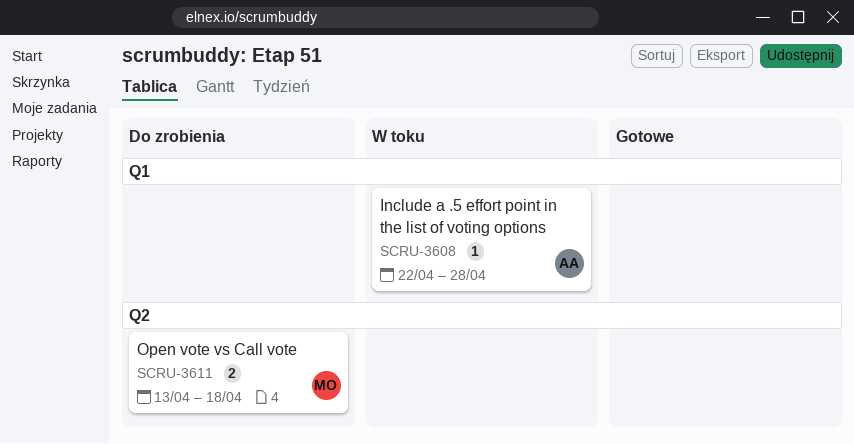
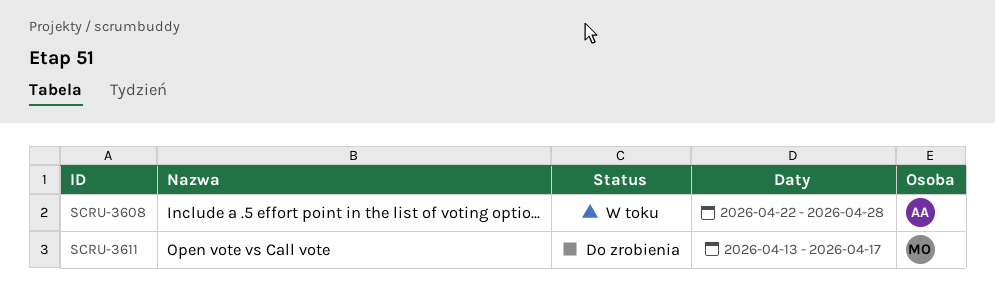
SCRU-3611, due: Apr 18 -> Apr 17

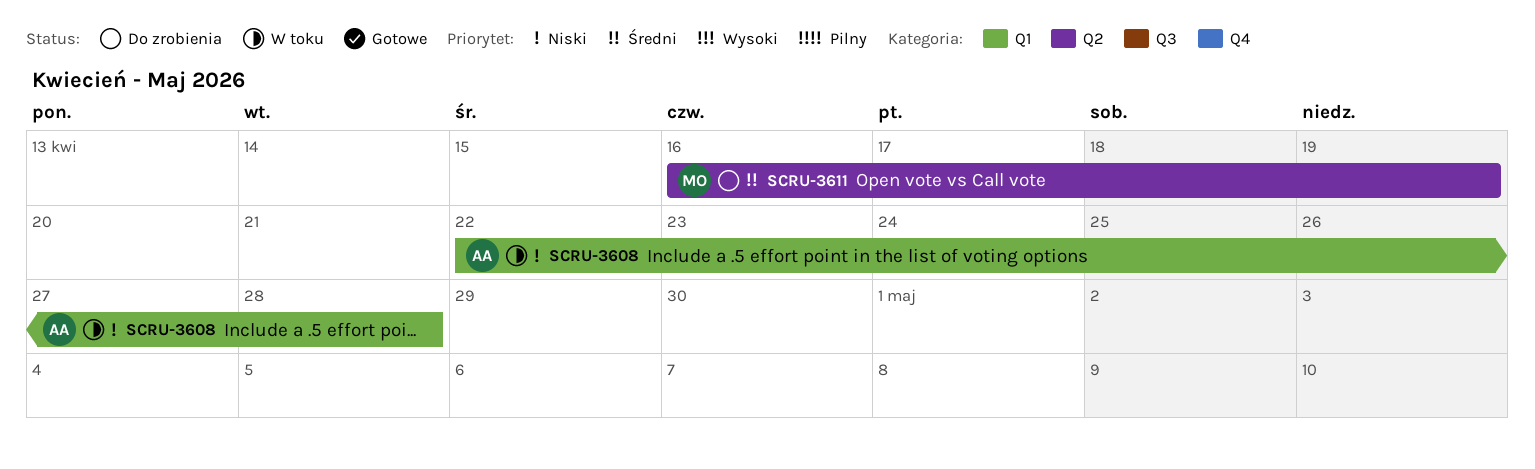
SCRU-3611, start: Apr 13 -> Apr 16
SCRU-3611, due: Apr 17 -> Apr 19

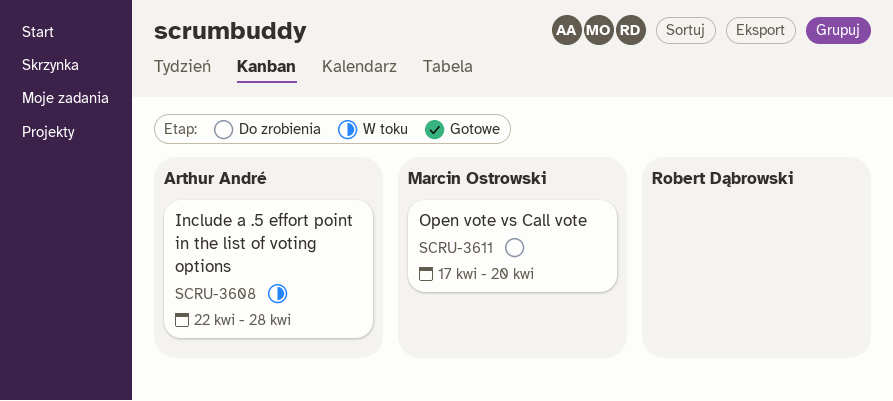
SCRU-3611, start: Apr 16 -> Apr 17
SCRU-3611, due: Apr 19 -> Apr 20

